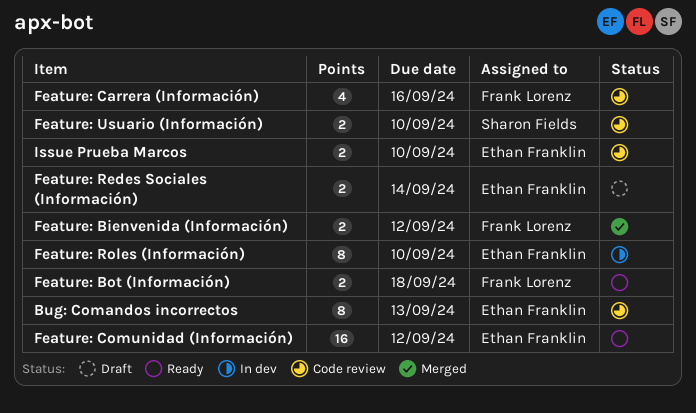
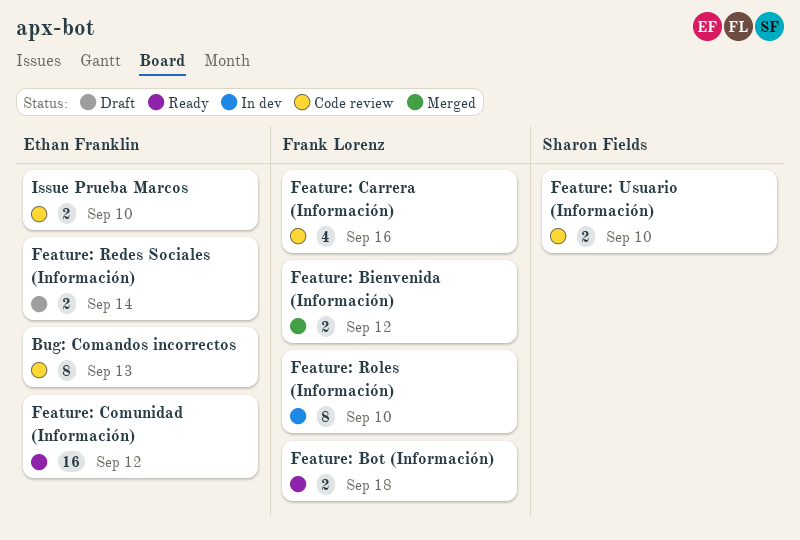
Feature: Roles (Información), owner: Ethan Franklin -> Frank Lorenz

